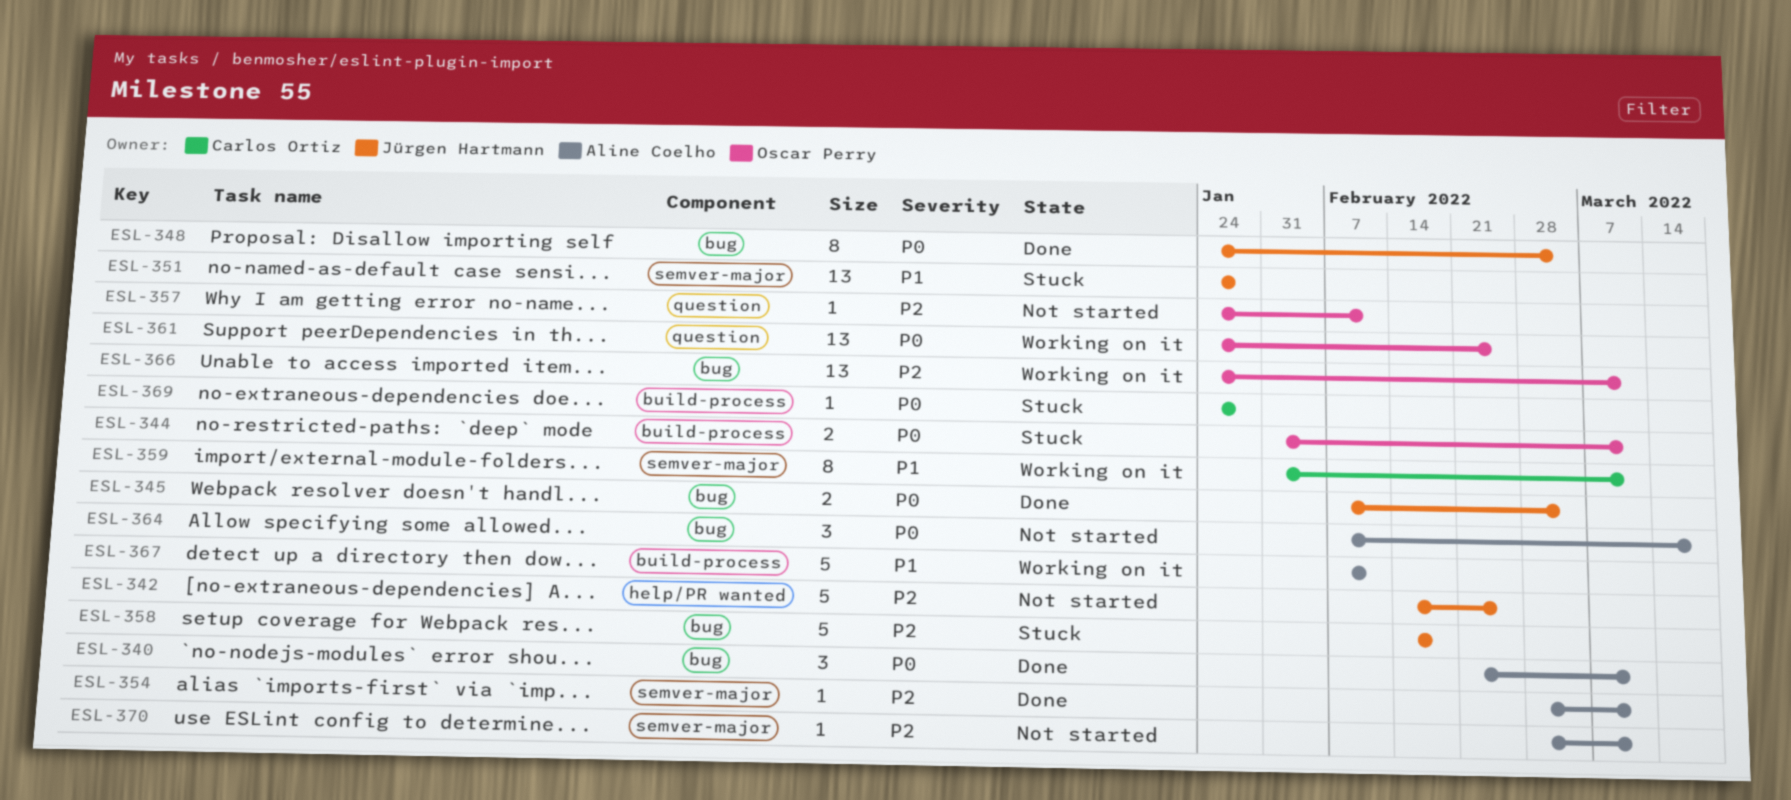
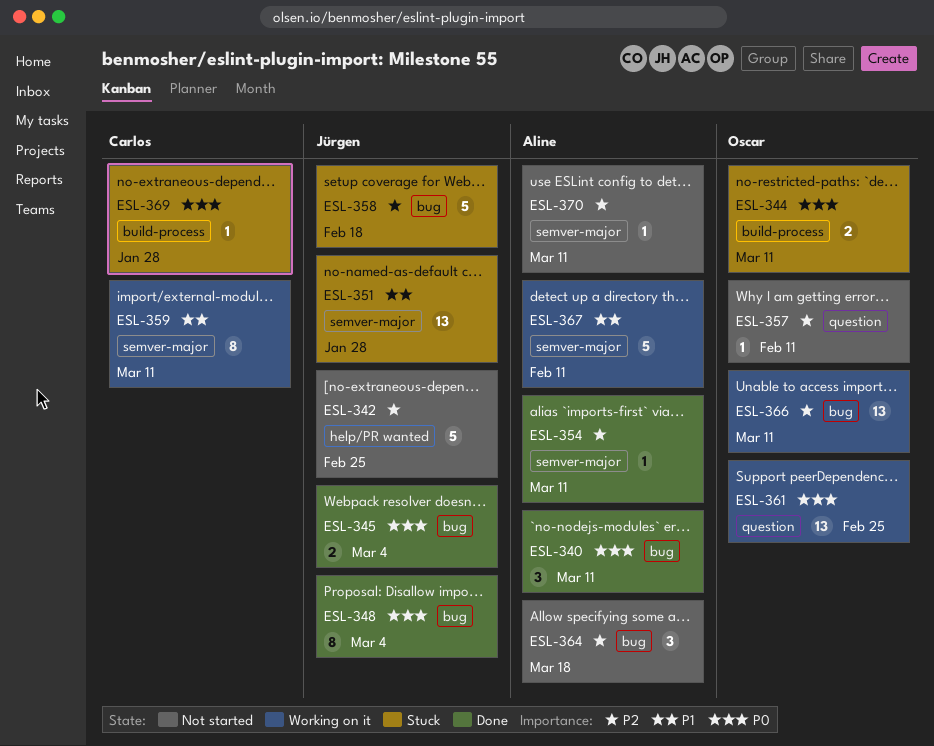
ESL-364, priority: P0 -> P2
ESL-367, label: build-process -> semver-major

